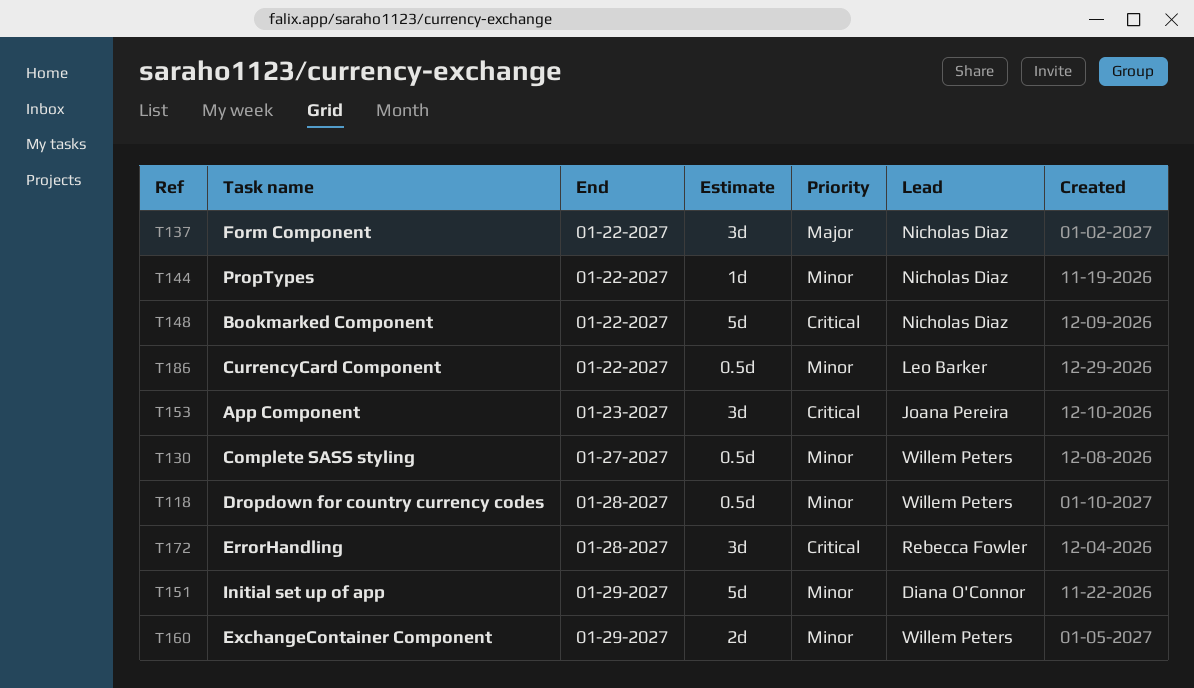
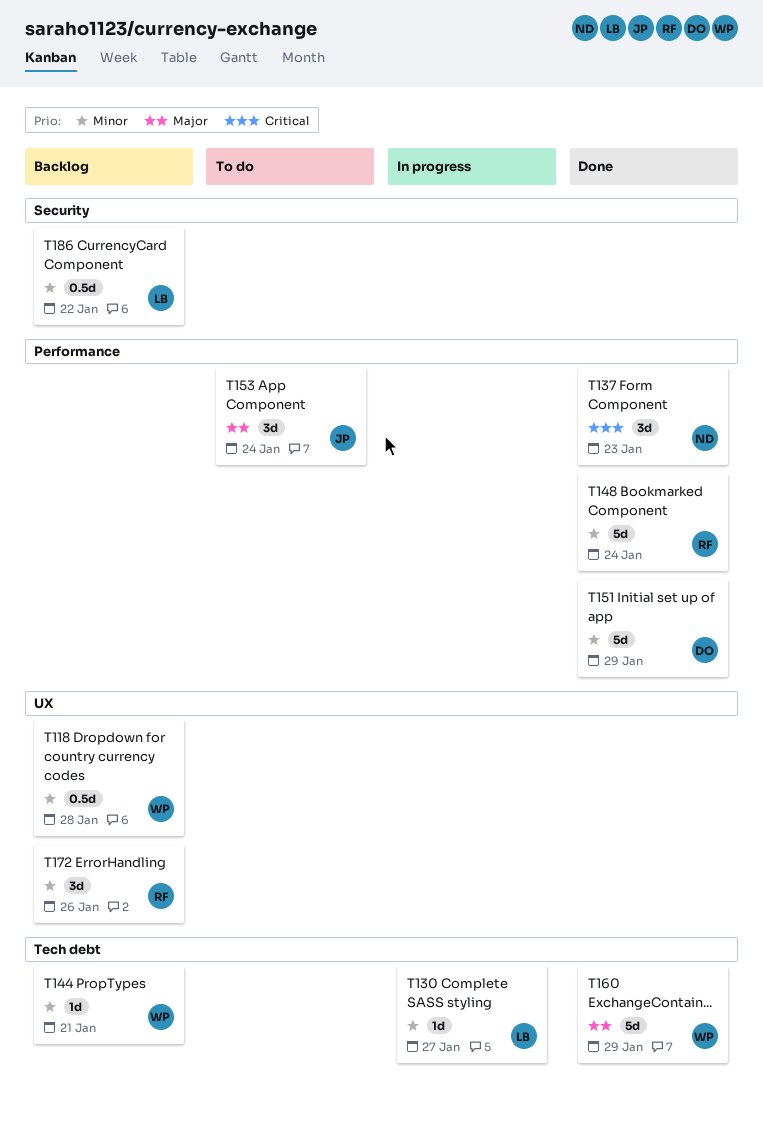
T130, owner: Willem Peters -> Leo Barker
T130, estimate: 0.5d -> 1d
T137, priority: Major -> Critical
T137, due: Jan 22 -> Jan 23
T144, owner: Nicholas Diaz -> Willem Peters
T144, due: Jan 22 -> Jan 21
T148, owner: Nicholas Diaz -> Rebecca Fowler
T148, priority: Critical -> Minor
T148, due: Jan 22 -> Jan 24
T153, priority: Critical -> Major
T153, due: Jan 23 -> Jan 24
T160, priority: Minor -> Major
T160, estimate: 2d -> 5d
T172, priority: Critical -> Minor
T172, due: Jan 28 -> Jan 26

